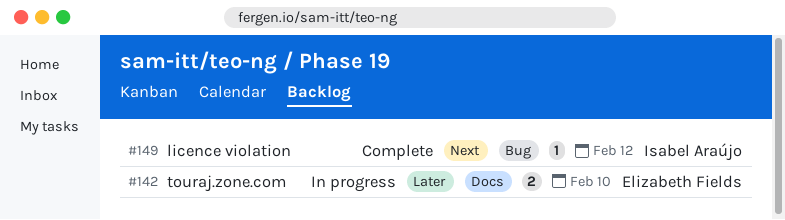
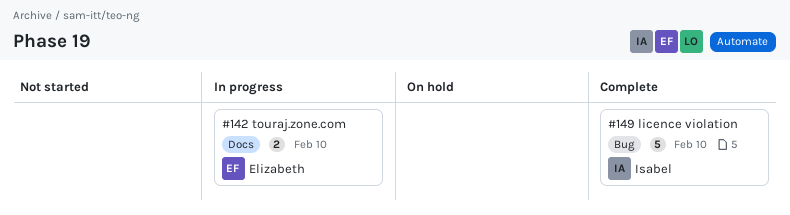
#149, estimate: 1 -> 5
#149, due: Feb 12 -> Feb 10

